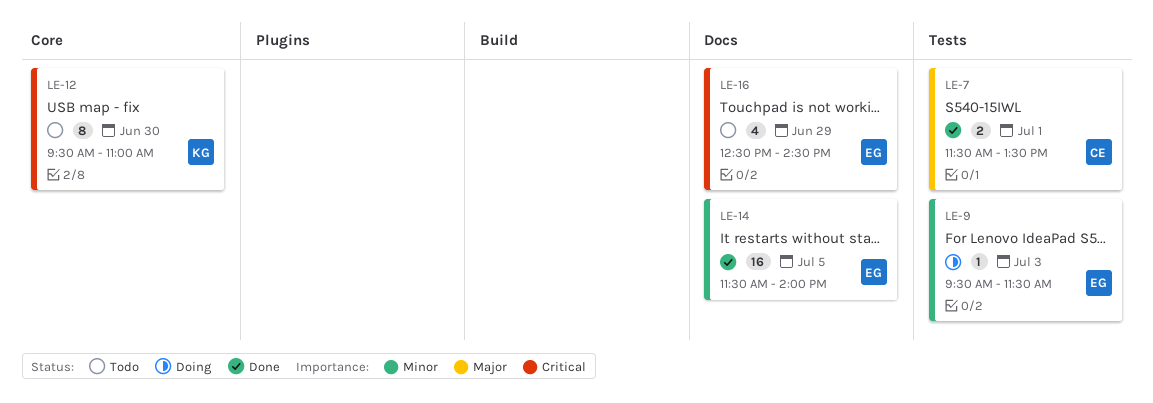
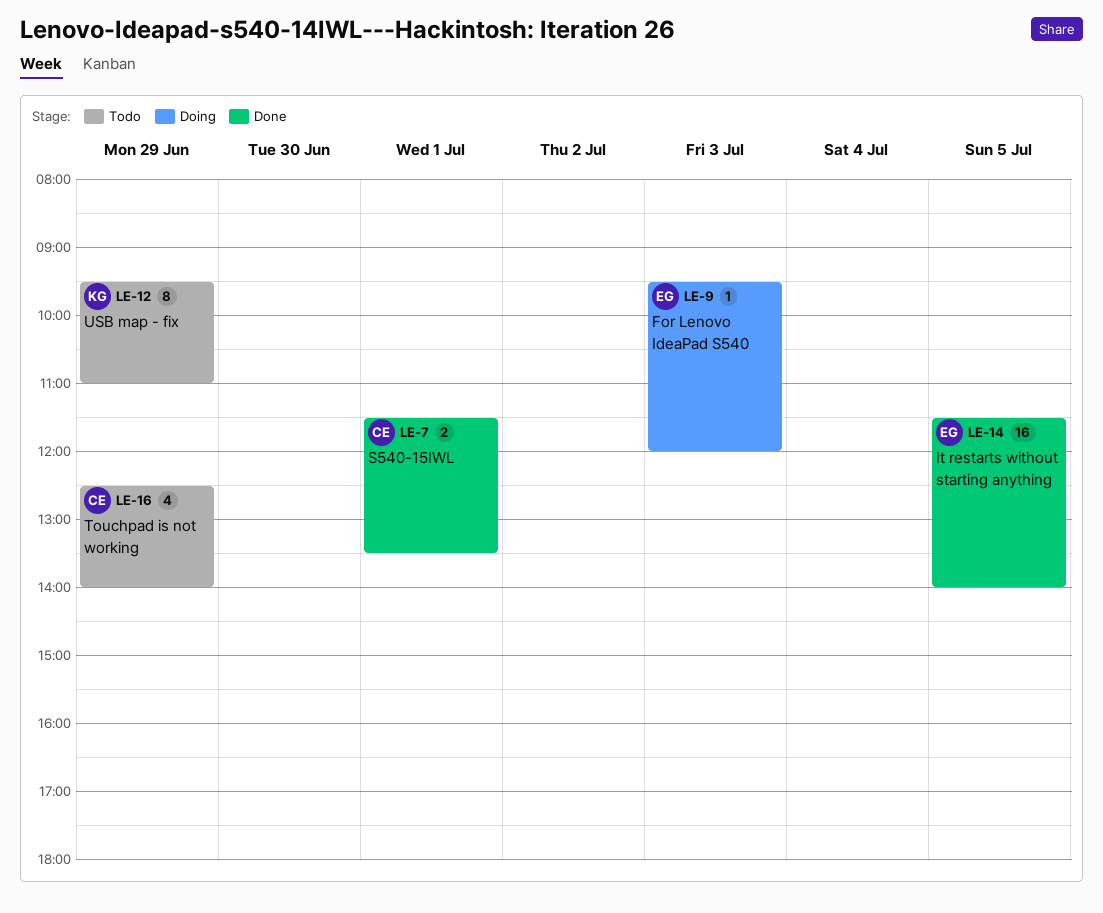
LE-9, ends: 11:30 -> 12:00
LE-12, day: Jun 30 -> Jun 29
LE-16, owner: EG -> CE
LE-16, ends: 14:30 -> 14:00

